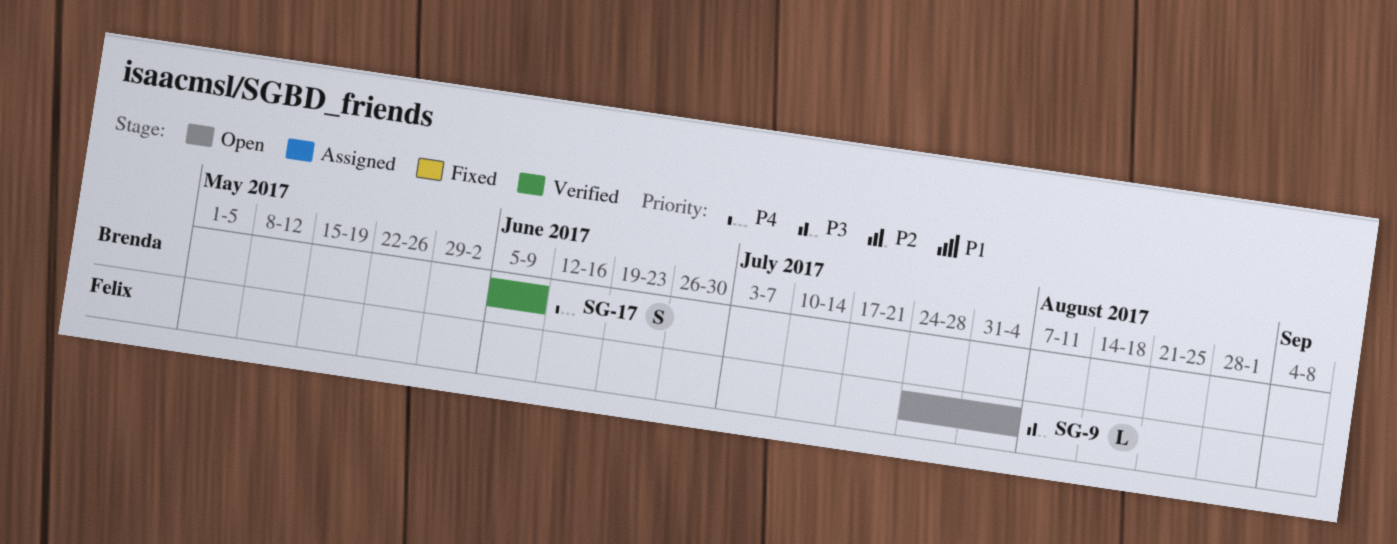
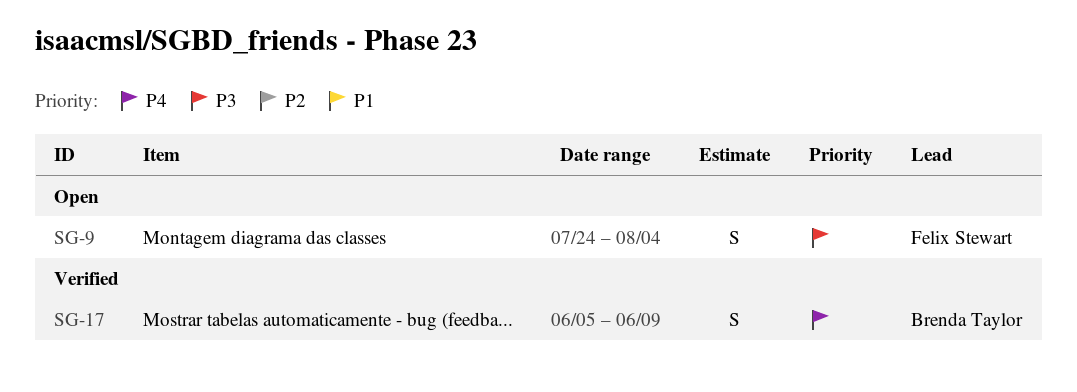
SG-9, estimate: L -> S

